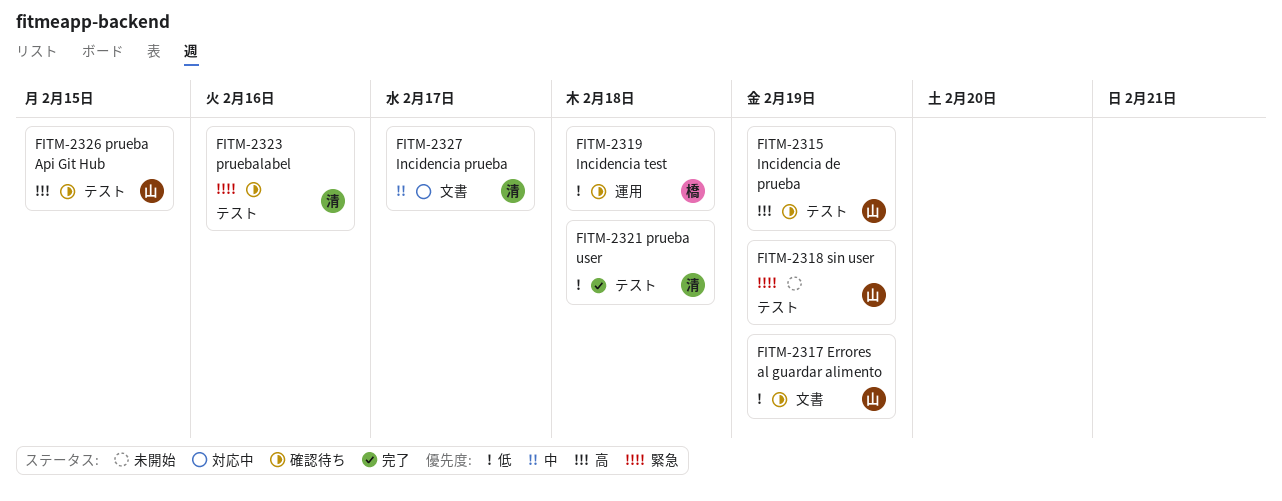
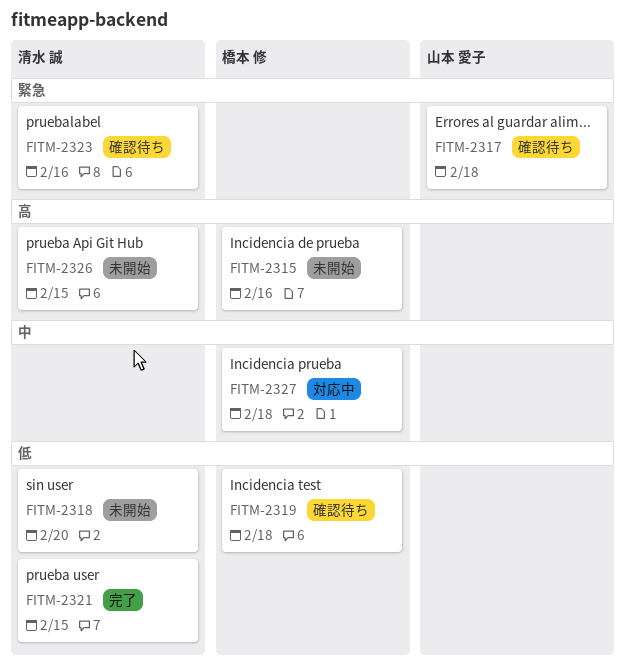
FITM-2315, status: 確認待ち -> 未開始
FITM-2315, owner: 山本 愛子 -> 橋本 修
FITM-2315, due: Feb 19 -> Feb 16
FITM-2317, priority: 低 -> 緊急
FITM-2317, due: Feb 19 -> Feb 18
FITM-2318, owner: 山本 愛子 -> 清水 誠
FITM-2318, priority: 緊急 -> 低
FITM-2318, due: Feb 19 -> Feb 20
FITM-2321, due: Feb 18 -> Feb 15
FITM-2326, status: 確認待ち -> 未開始
FITM-2326, owner: 山本 愛子 -> 清水 誠
FITM-2327, owner: 清水 誠 -> 橋本 修
FITM-2327, due: Feb 17 -> Feb 18

